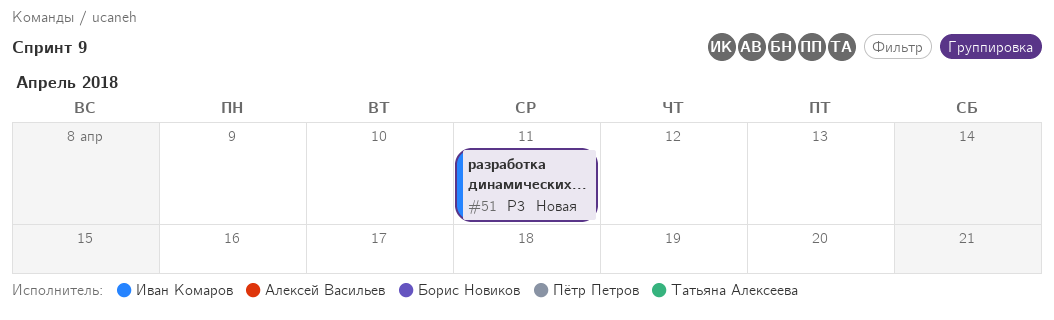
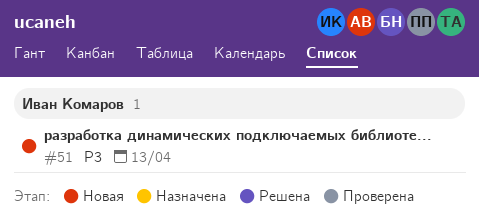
#51, due: Apr 11 -> Apr 13

